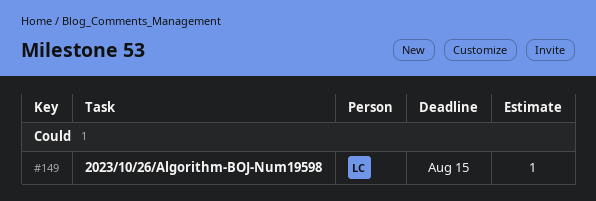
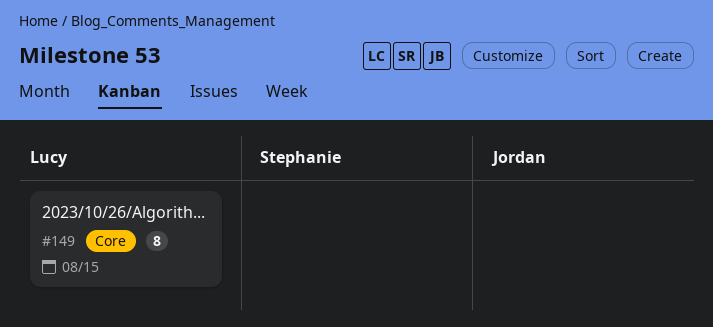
#149, estimate: 1 -> 8

